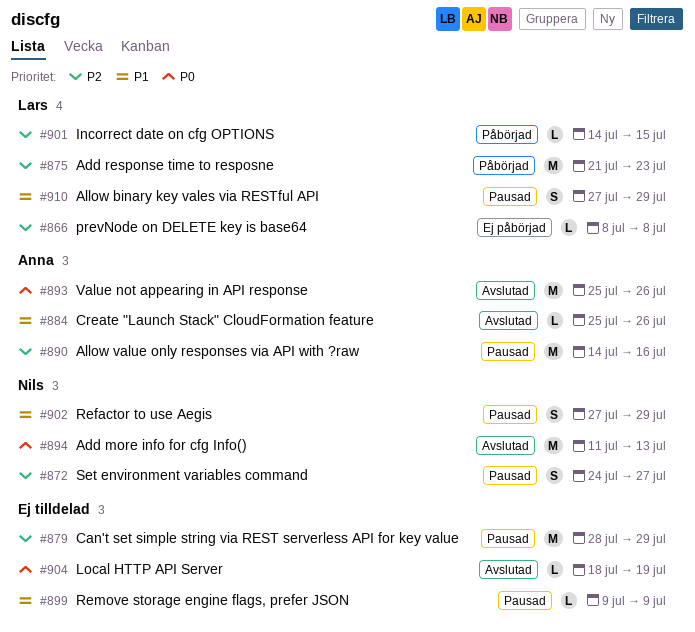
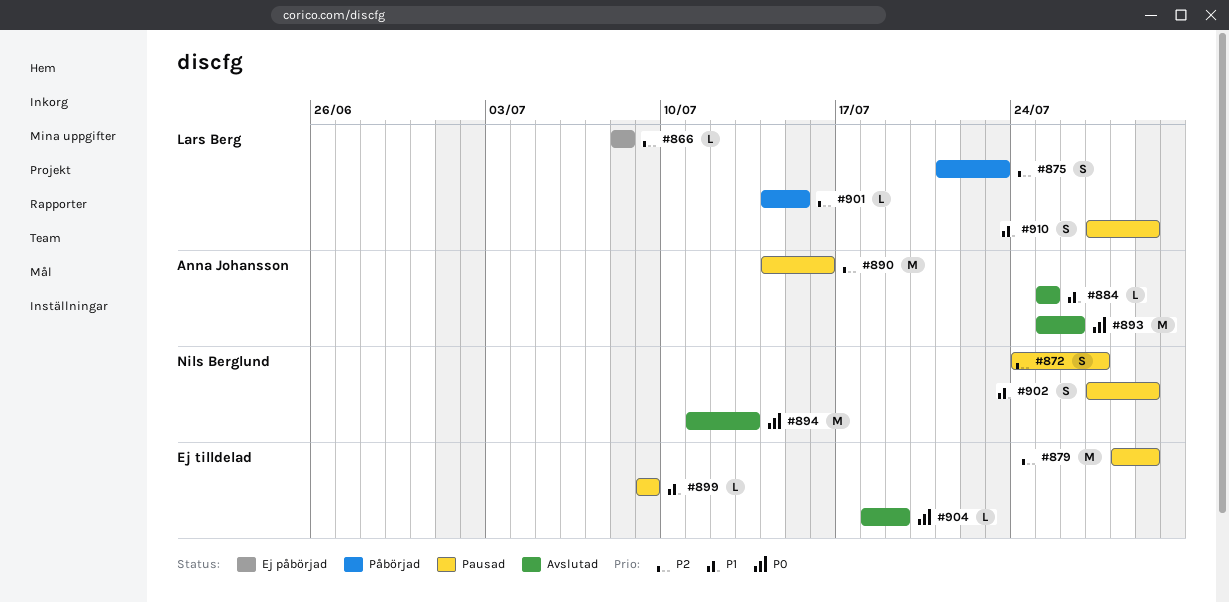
#875, estimate: M -> S
#884, due: Jul 26 -> Jul 25

